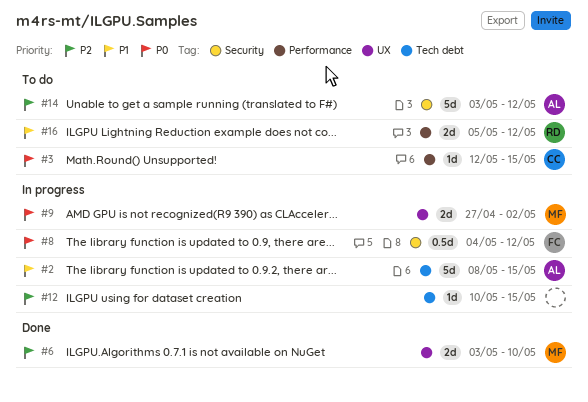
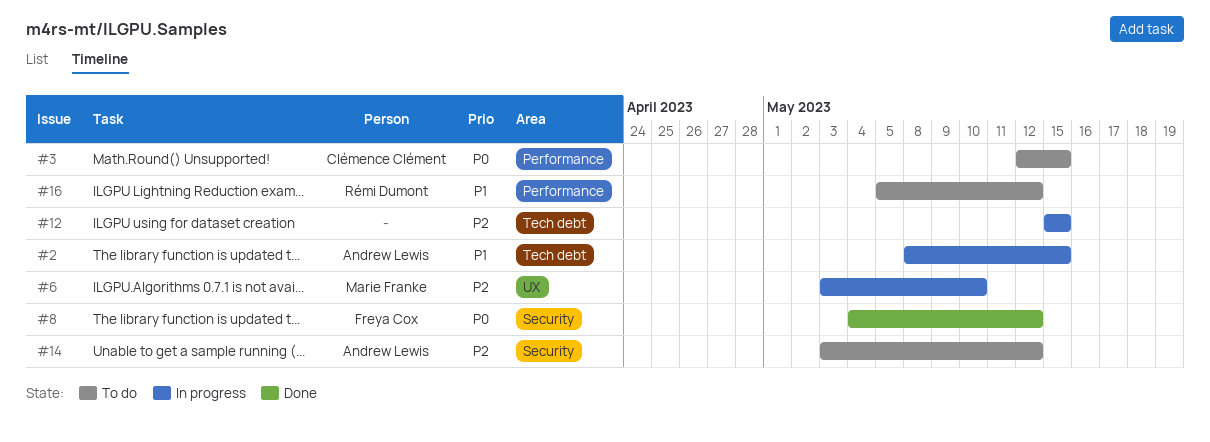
#6, status: Done -> In progress
#8, status: In progress -> Done
#9: present -> none
#12, start: May 10 -> May 15

